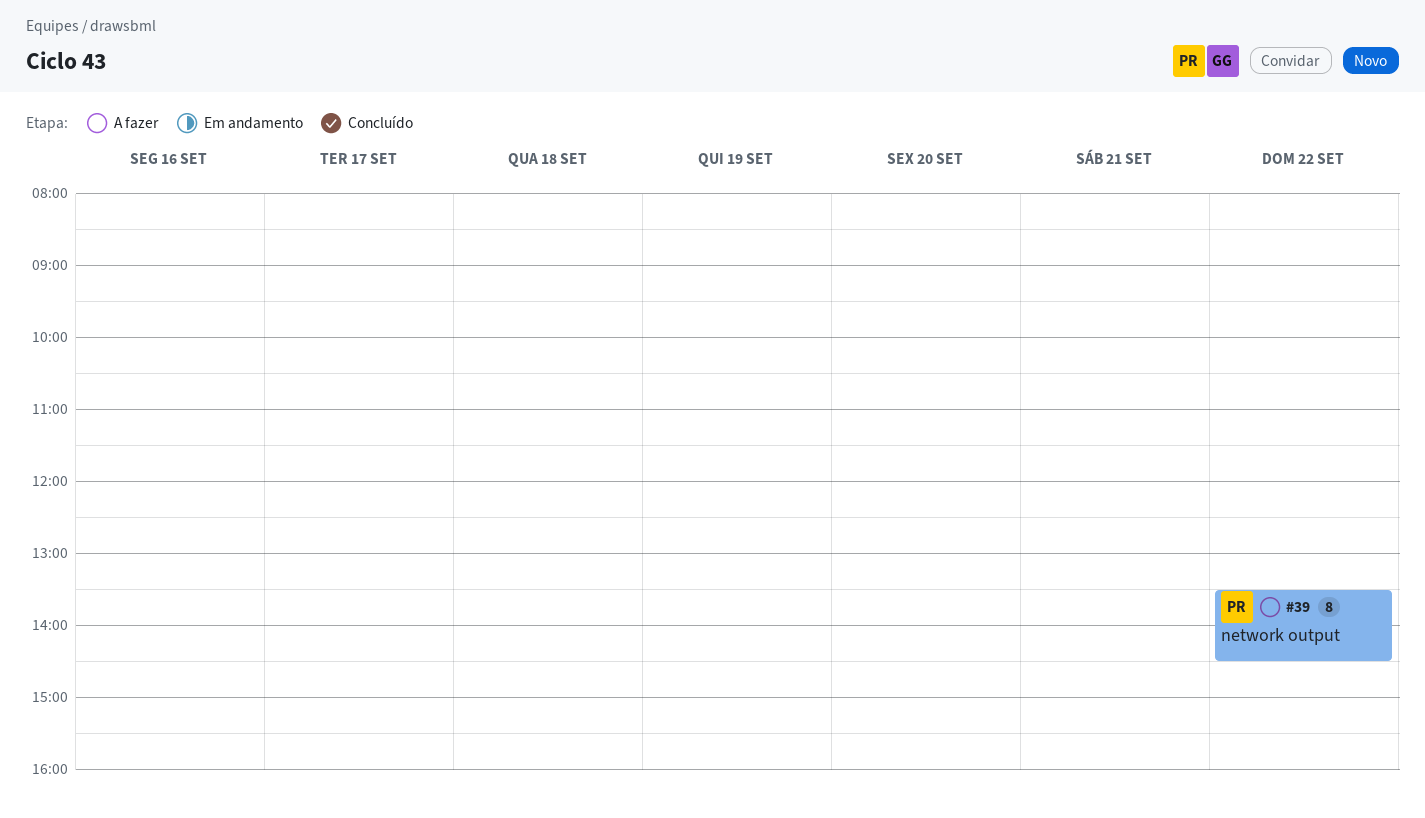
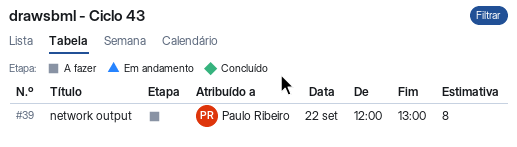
#39, begins: 13:30 -> 12:00
#39, ends: 14:30 -> 13:00

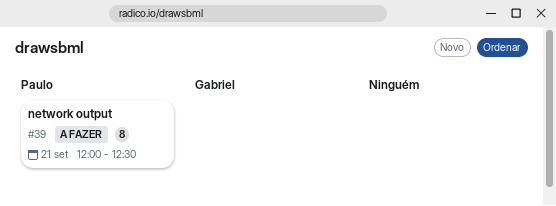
#39, day: Sep 22 -> Sep 21
#39, ends: 13:00 -> 12:30

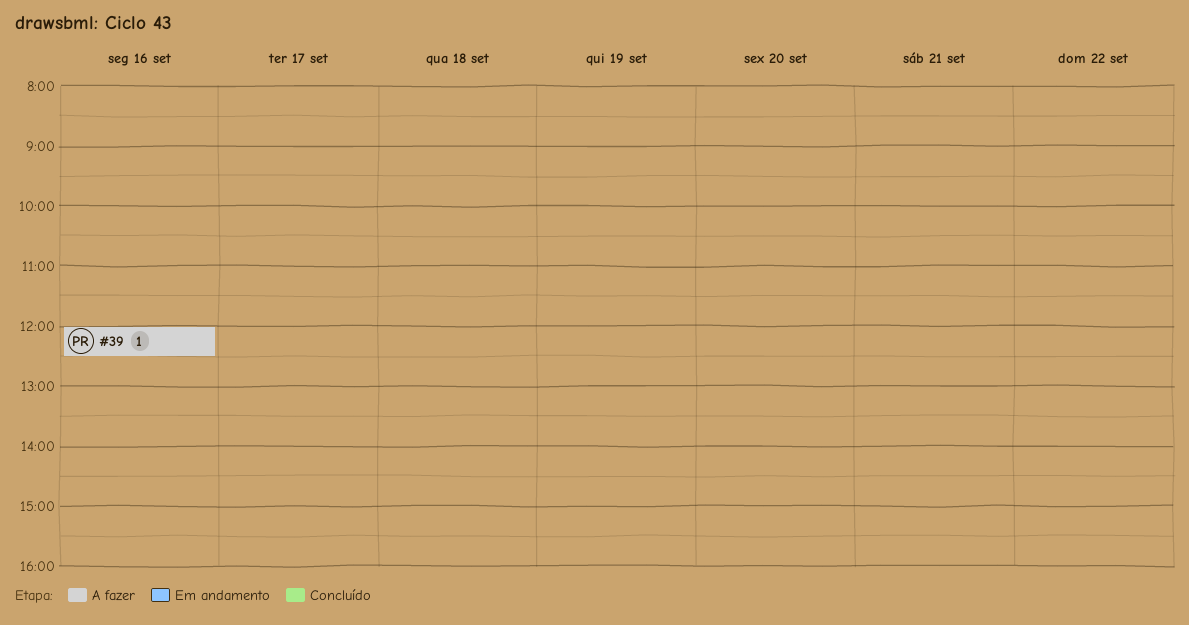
#39, estimate: 8 -> 1
#39, day: Sep 21 -> Sep 16

